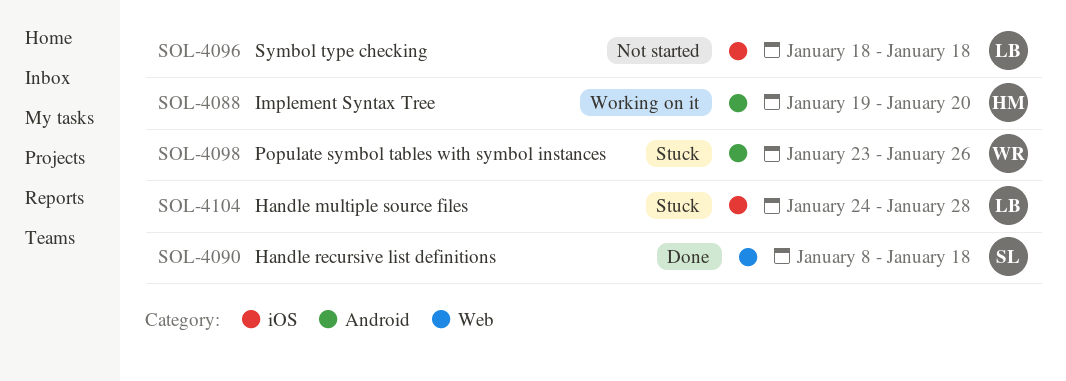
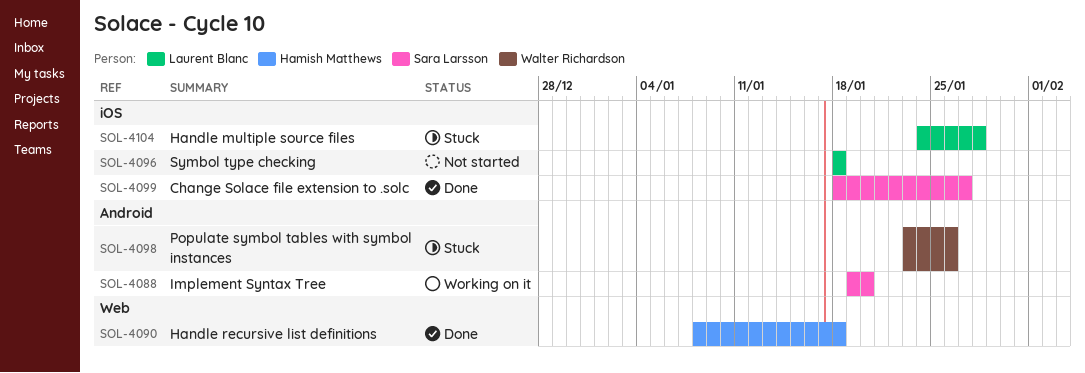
SOL-4088, owner: Hamish Matthews -> Sara Larsson
SOL-4090, owner: Sara Larsson -> Hamish Matthews
SOL-4099: none -> present

